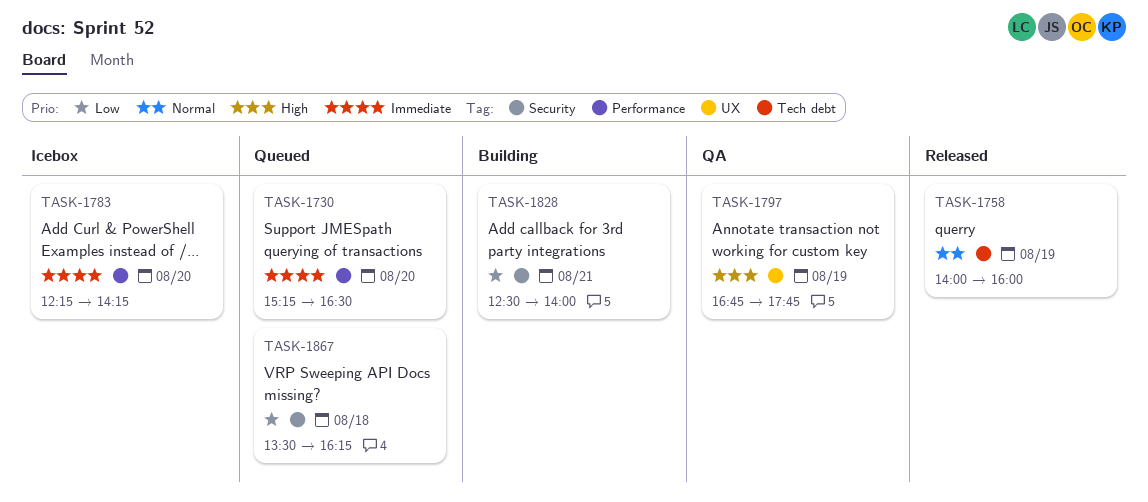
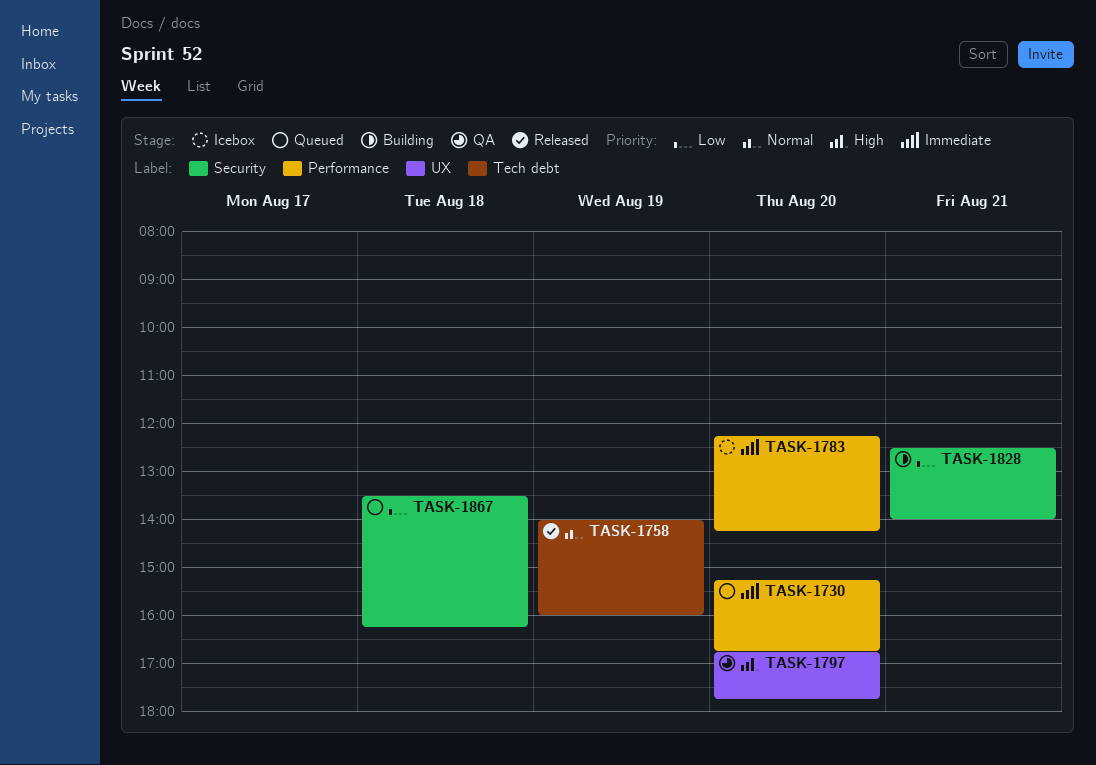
TASK-1730, ends: 16:30 -> 16:45
TASK-1797, day: Aug 19 -> Aug 20

